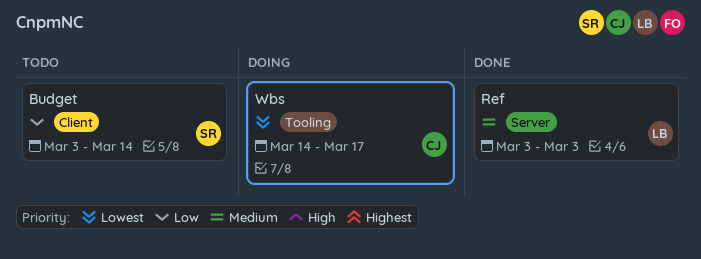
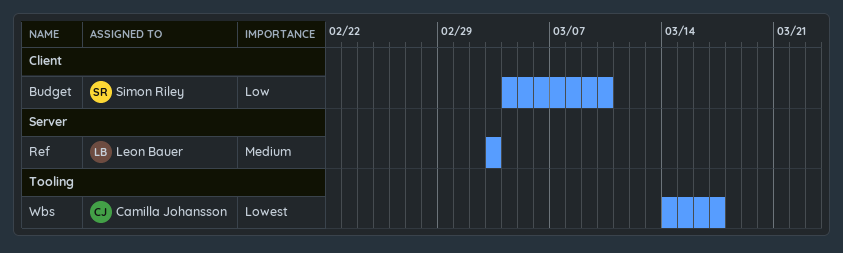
Budget, start: Mar 3 -> Mar 4
Budget, due: Mar 14 -> Mar 10

